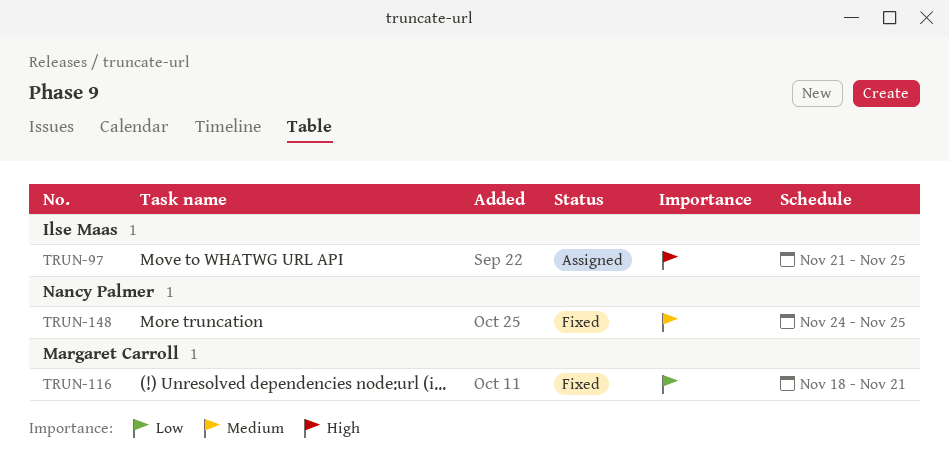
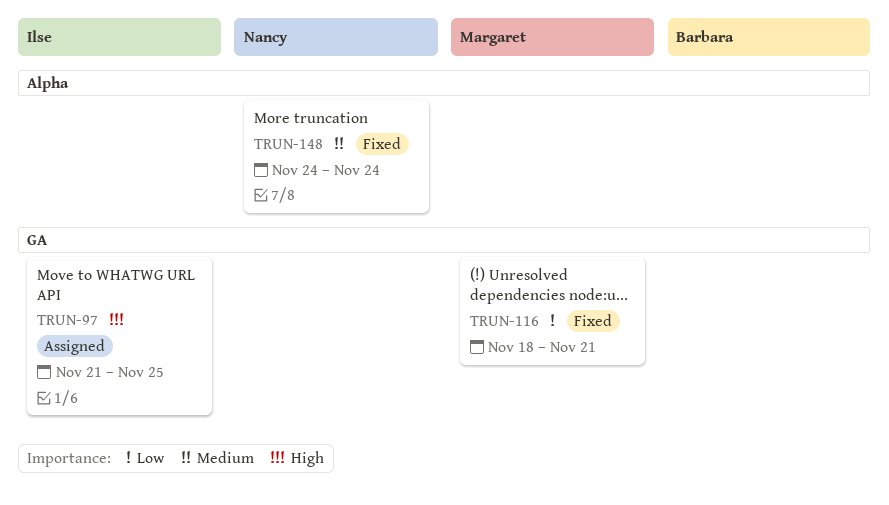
TRUN-148, due: Nov 25 -> Nov 24

